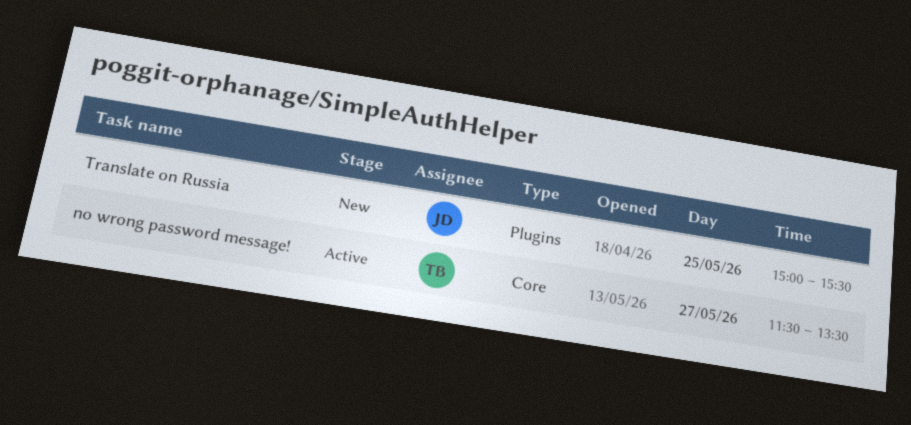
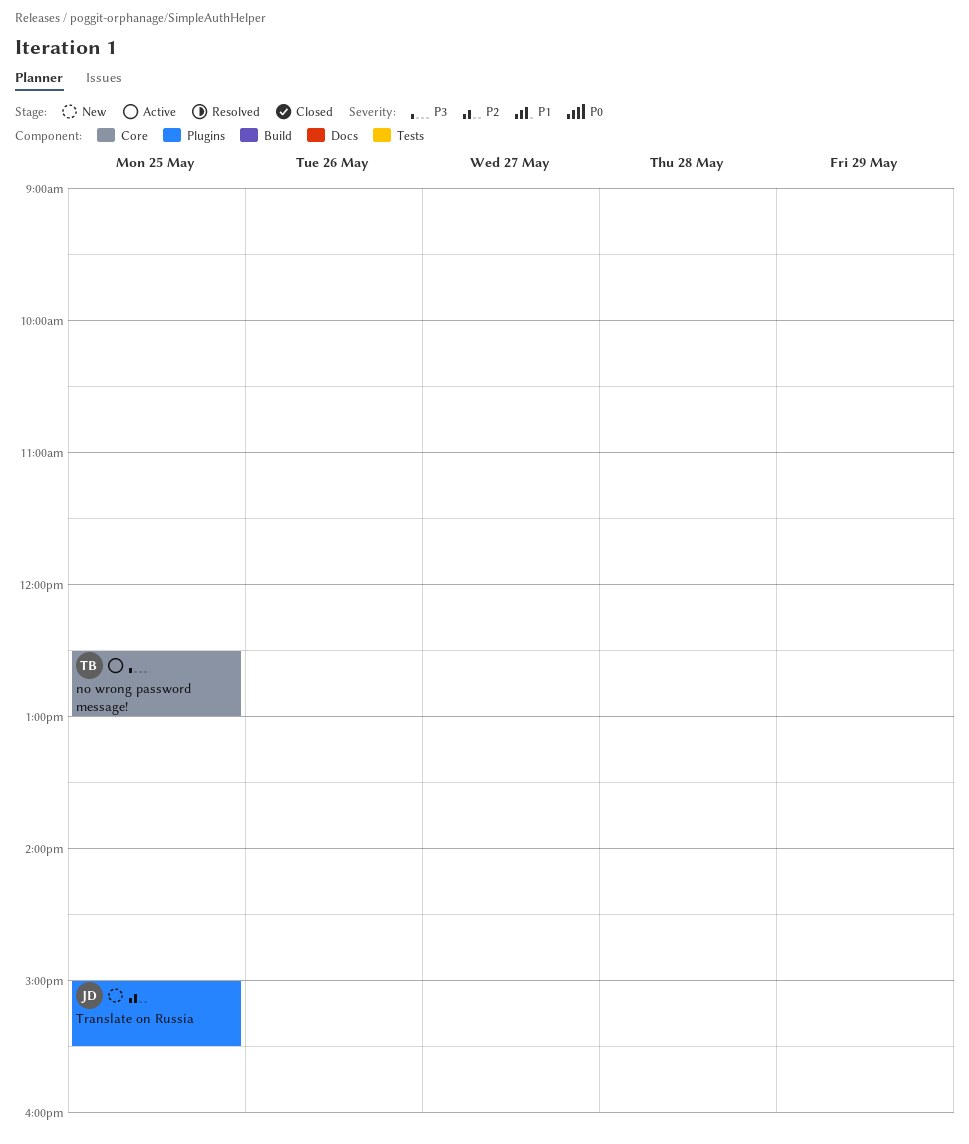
no wrong password message!, day: May 27 -> May 25
no wrong password message!, begins: 11:30 -> 12:30
no wrong password message!, ends: 13:30 -> 13:00

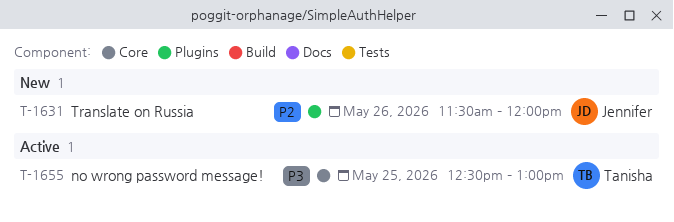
Translate on Russia, day: May 25 -> May 26
Translate on Russia, begins: 15:00 -> 11:30
Translate on Russia, ends: 15:30 -> 12:00

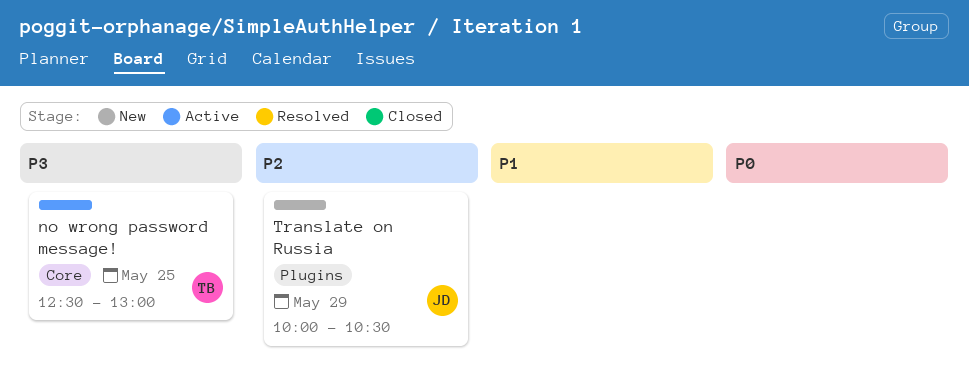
Translate on Russia, day: May 26 -> May 29
Translate on Russia, begins: 11:30 -> 10:00
Translate on Russia, ends: 12:00 -> 10:30

